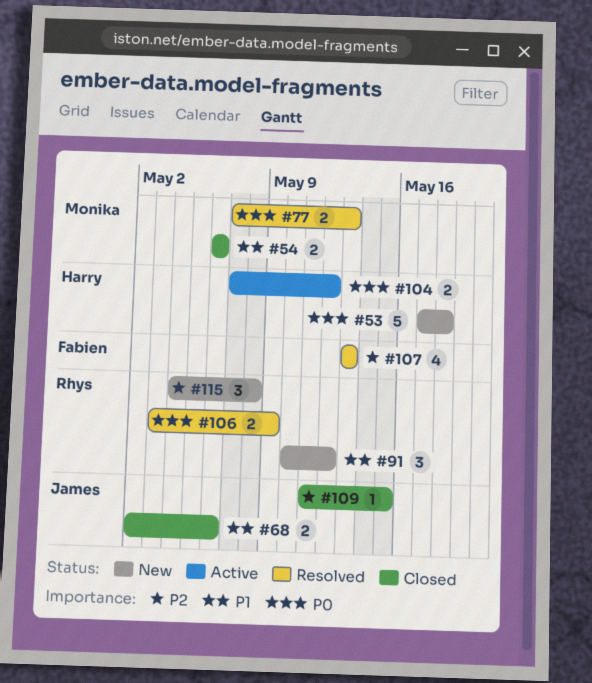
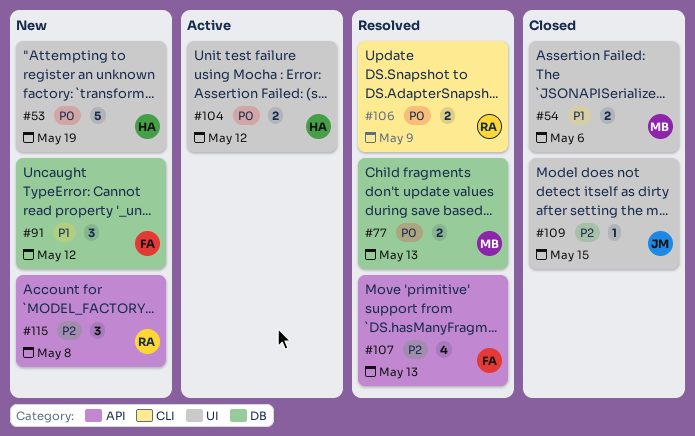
#53, due: May 18 -> May 19
#68: present -> none
#91, owner: Rhys -> Fabien

